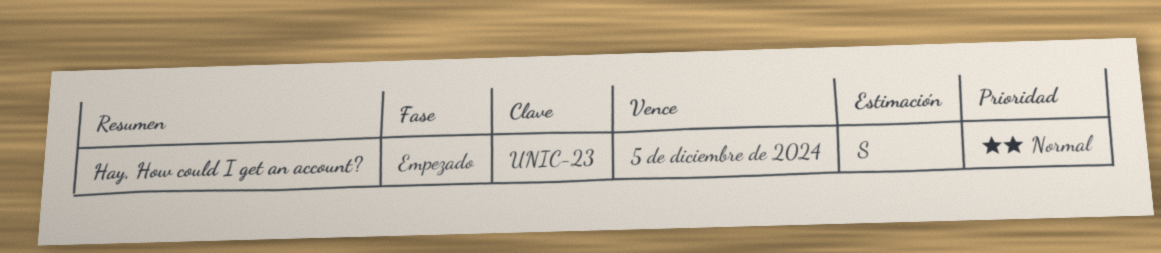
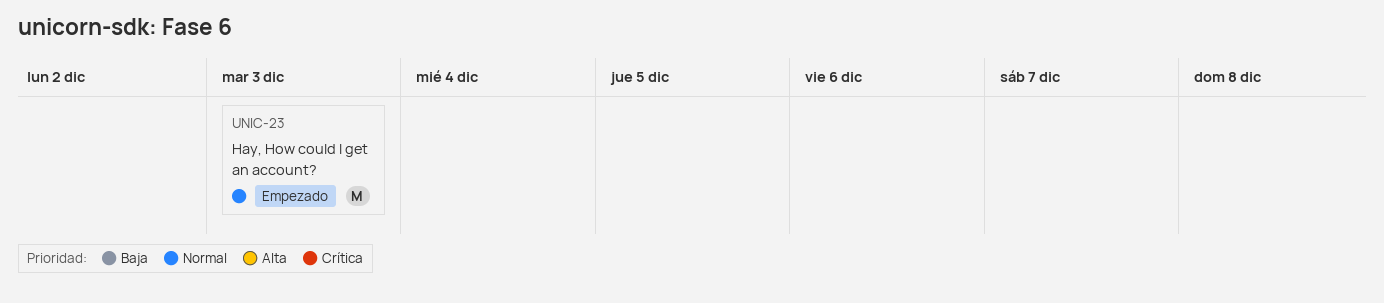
UNIC-23, estimate: S -> M
UNIC-23, due: Dec 5 -> Dec 3

